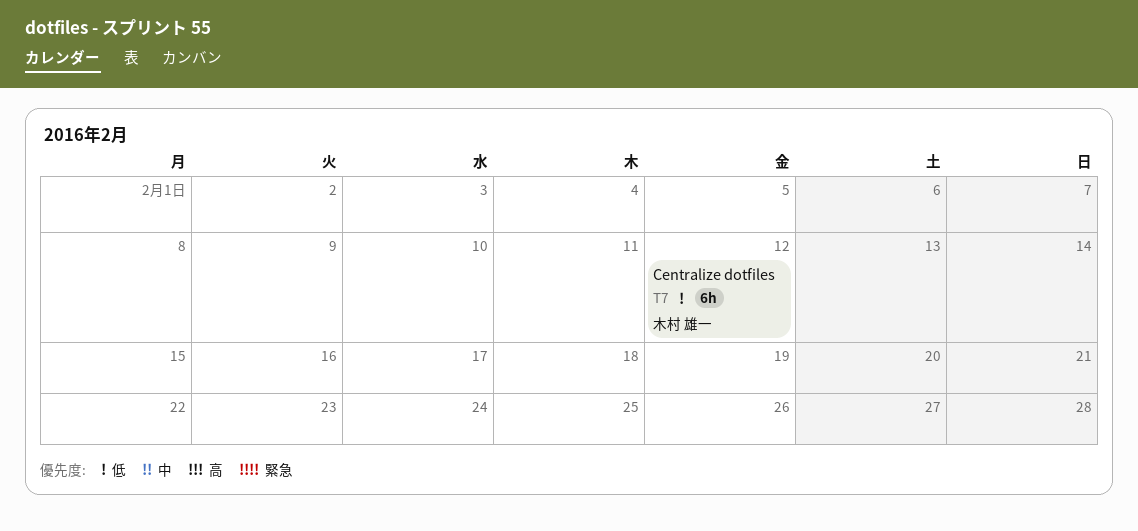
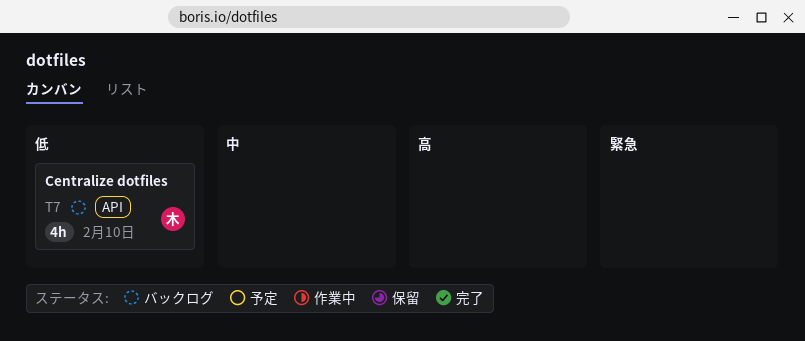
T7, estimate: 6h -> 4h
T7, due: Feb 12 -> Feb 10

